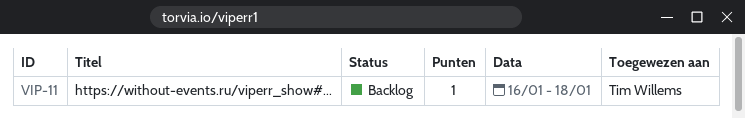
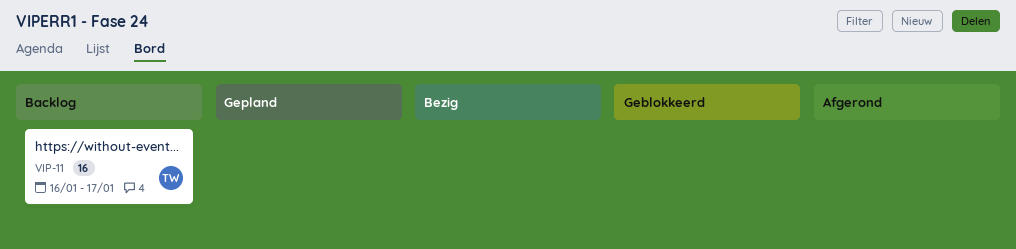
VIP-11, estimate: 1 -> 16
VIP-11, due: Jan 18 -> Jan 17

